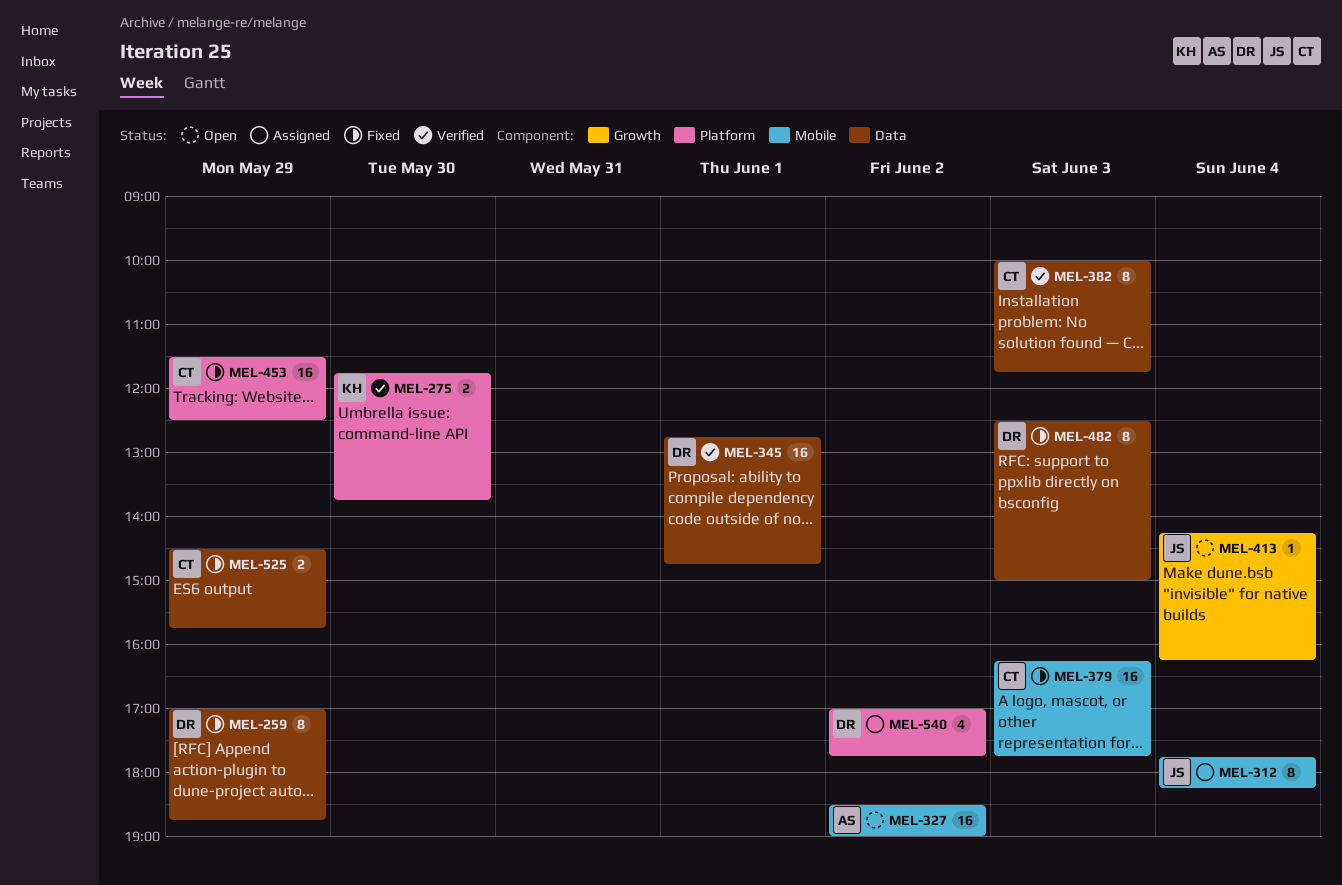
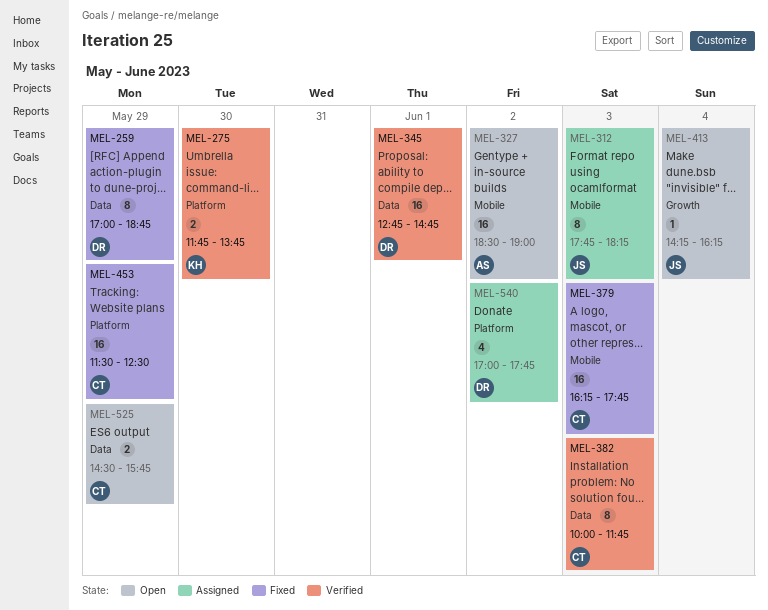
MEL-312, day: Jun 4 -> Jun 3
MEL-482: present -> none
MEL-525, status: Fixed -> Open

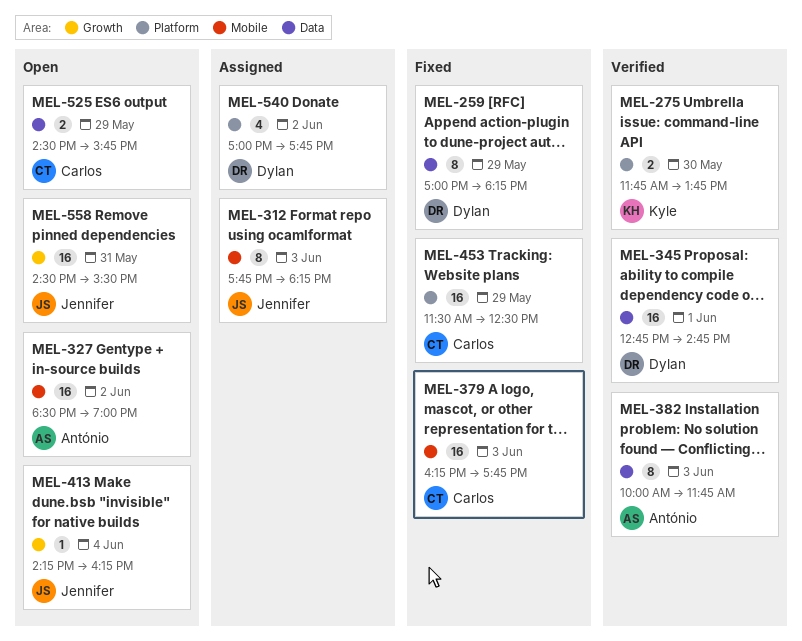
MEL-259, ends: 18:45 -> 18:15
MEL-382, owner: Carlos -> António
MEL-558: none -> present

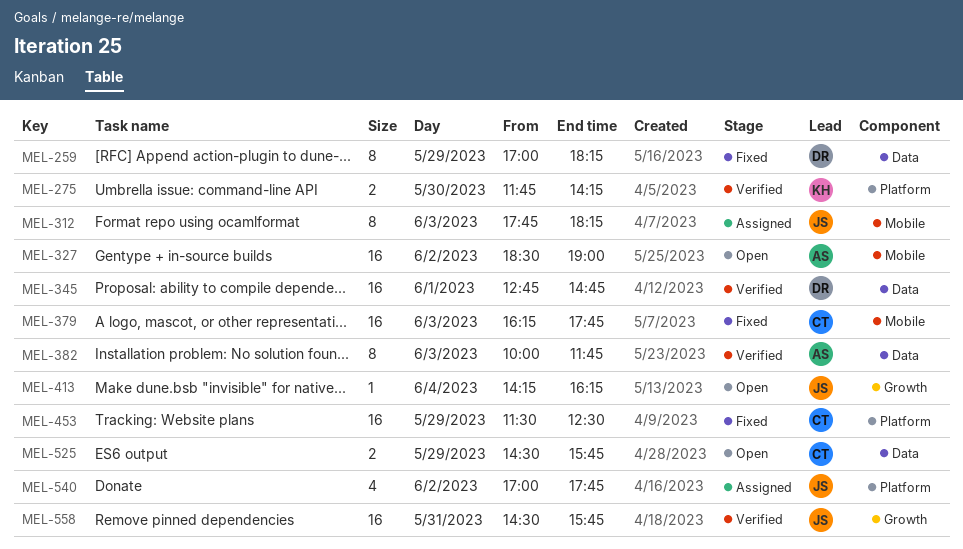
MEL-275, ends: 13:45 -> 14:15
MEL-540, owner: Dylan -> Jennifer
MEL-558, status: Open -> Verified
MEL-558, ends: 15:30 -> 15:45

